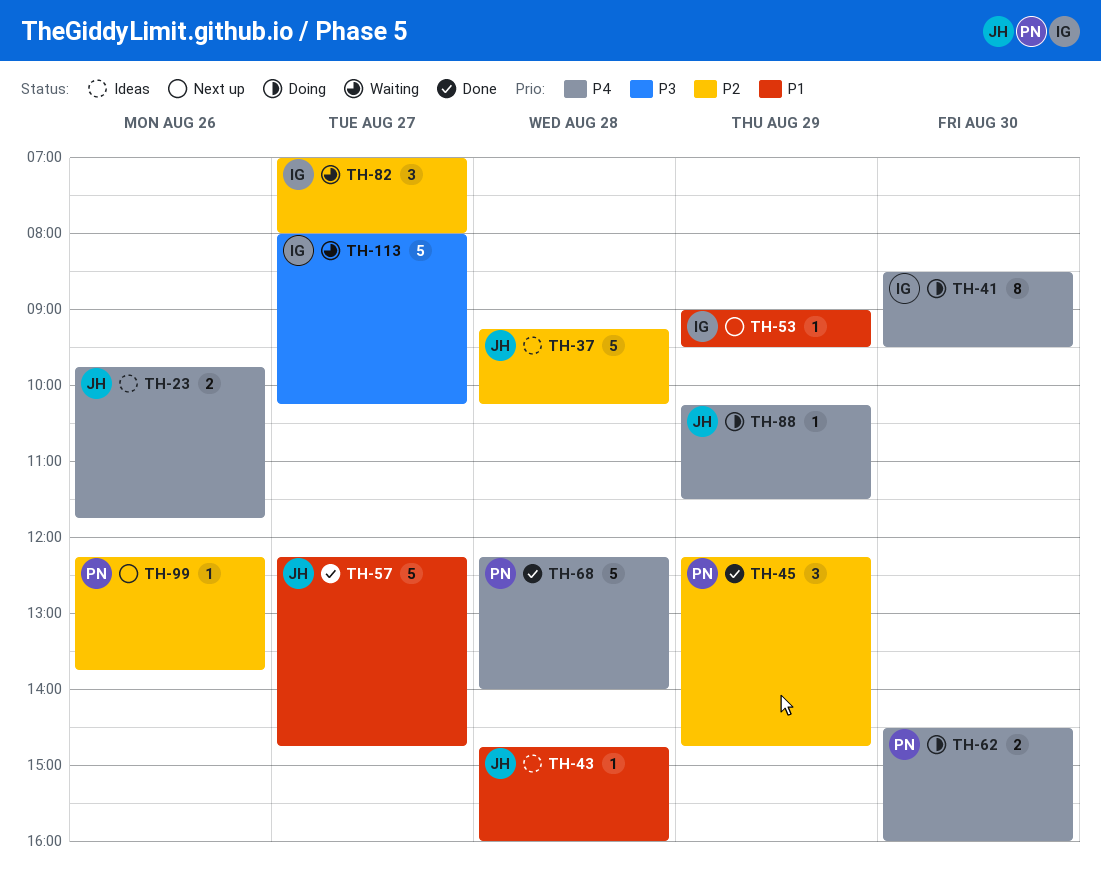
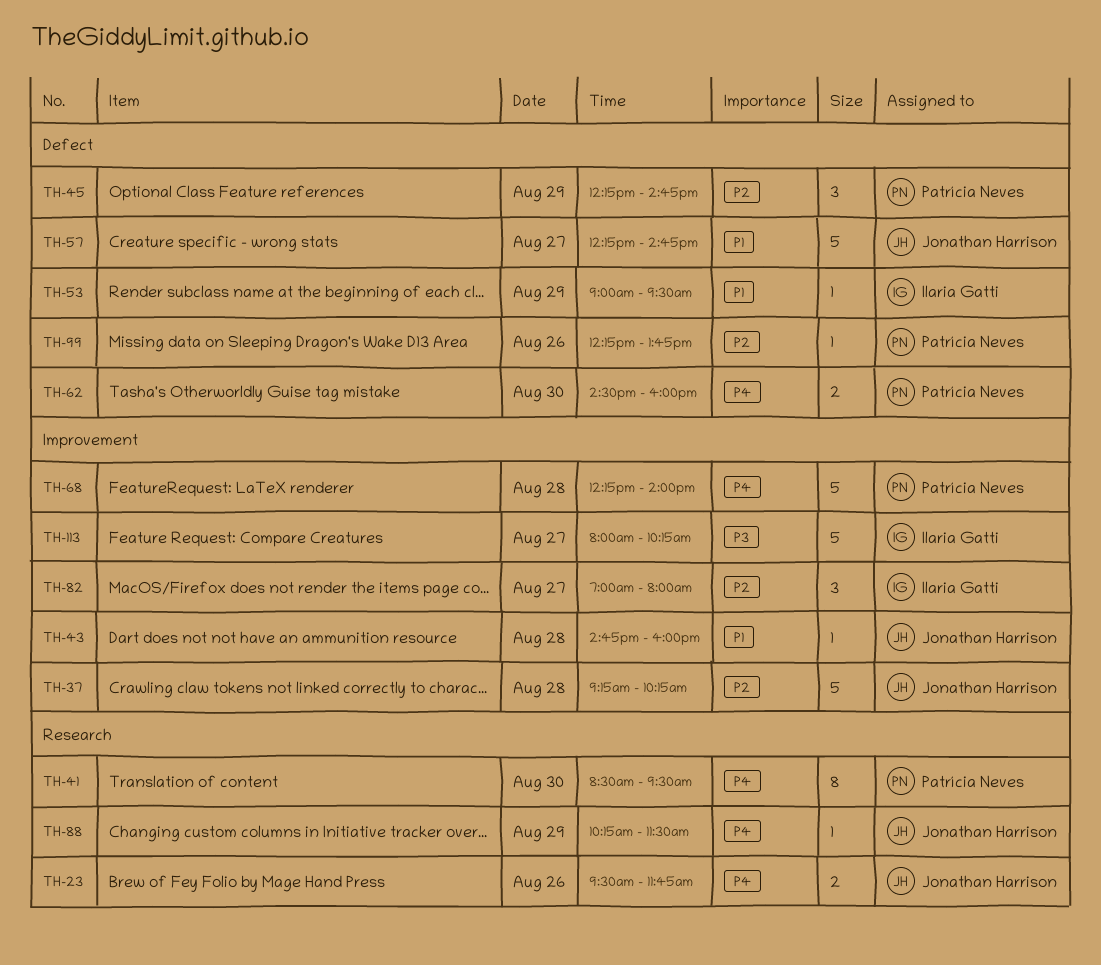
TH-23, begins: 09:45 -> 09:30
TH-41, owner: Ilaria Gatti -> Patrícia Neves

